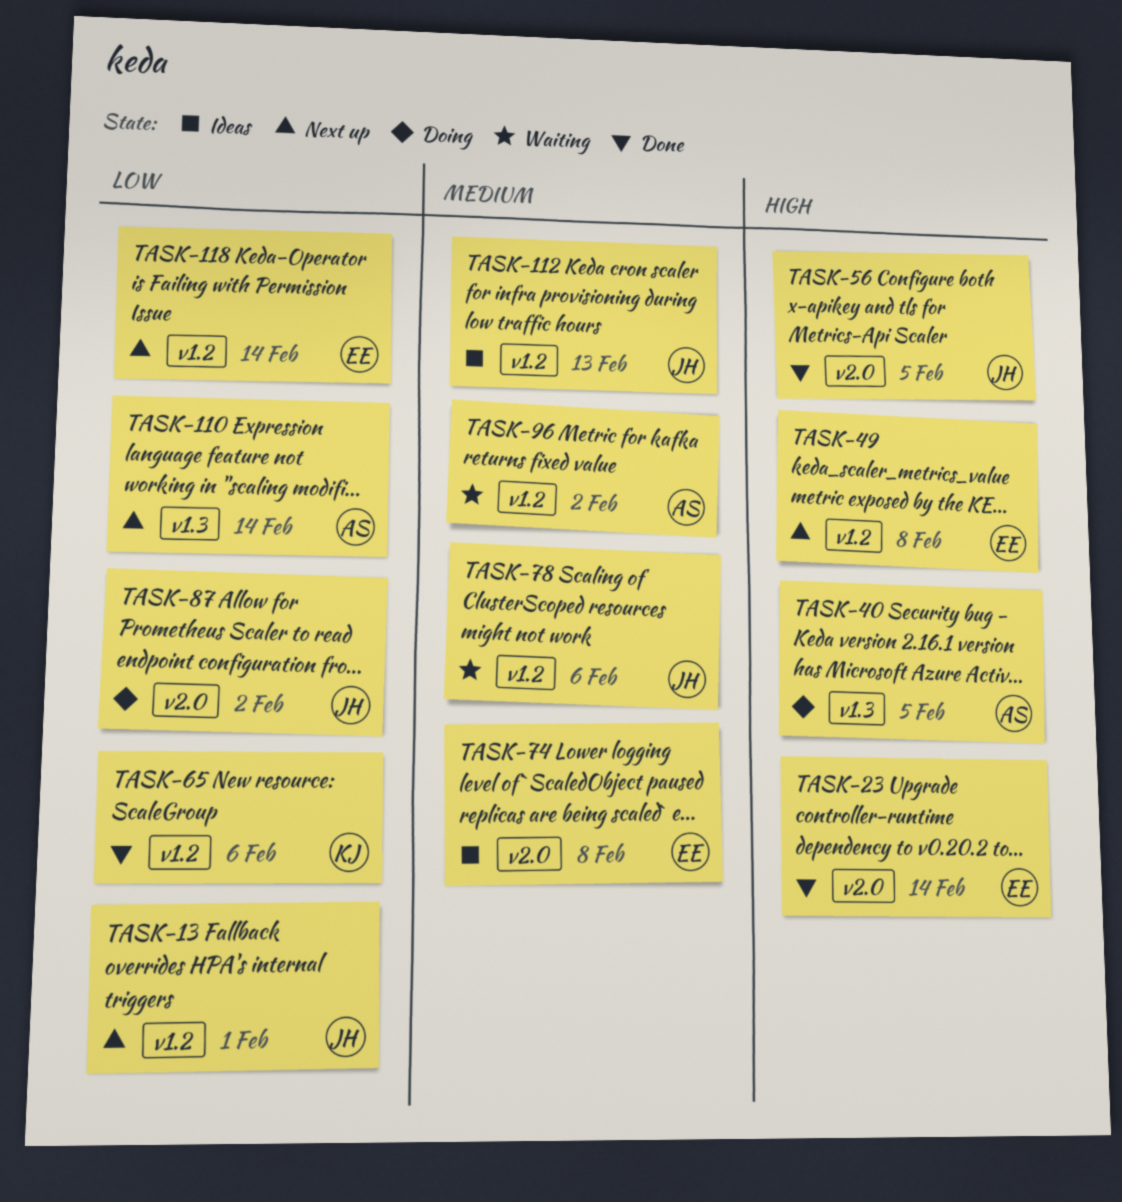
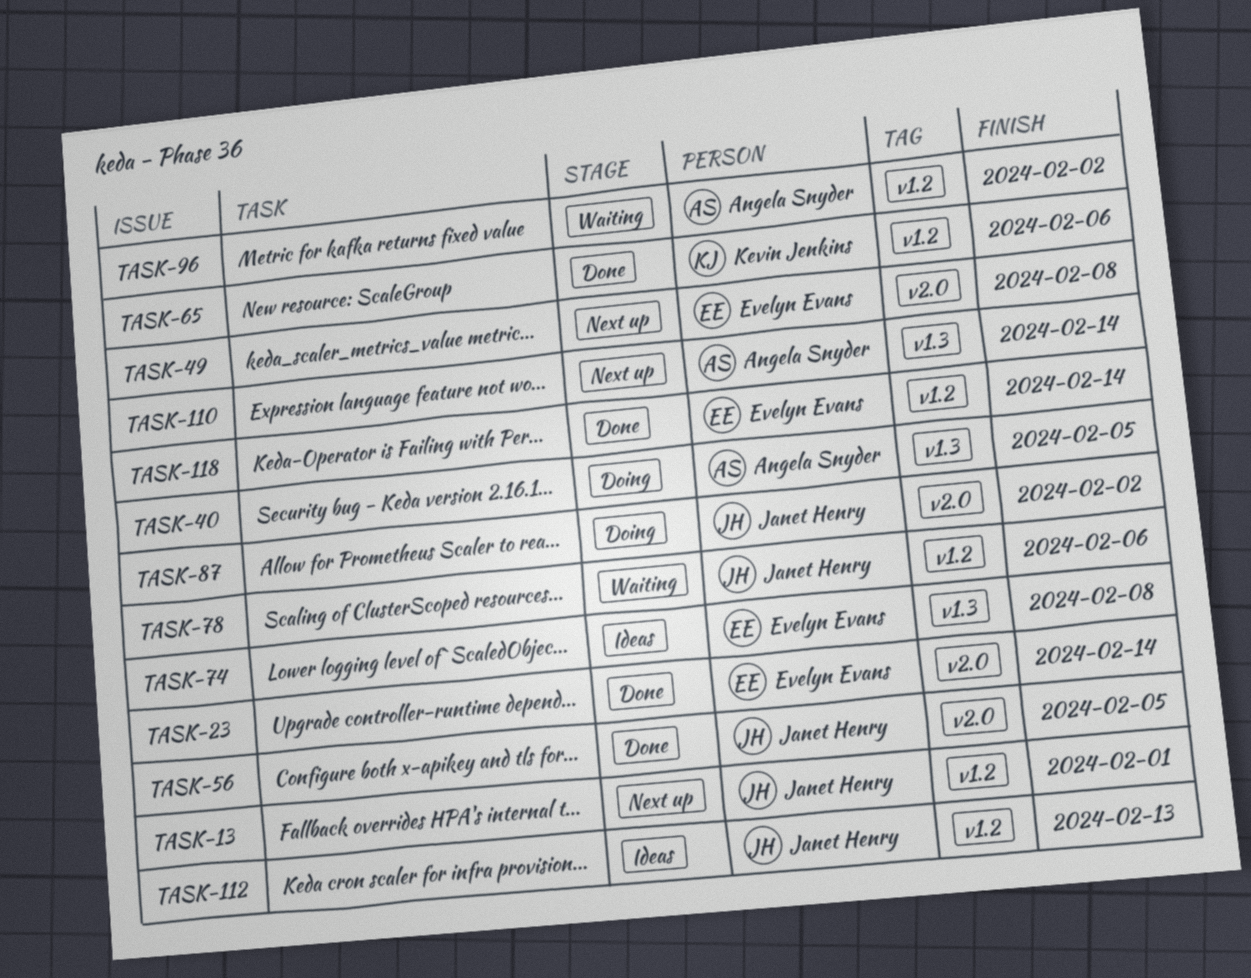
TASK-49, label: v1.2 -> v2.0
TASK-74, label: v2.0 -> v1.3
TASK-118, status: Next up -> Done

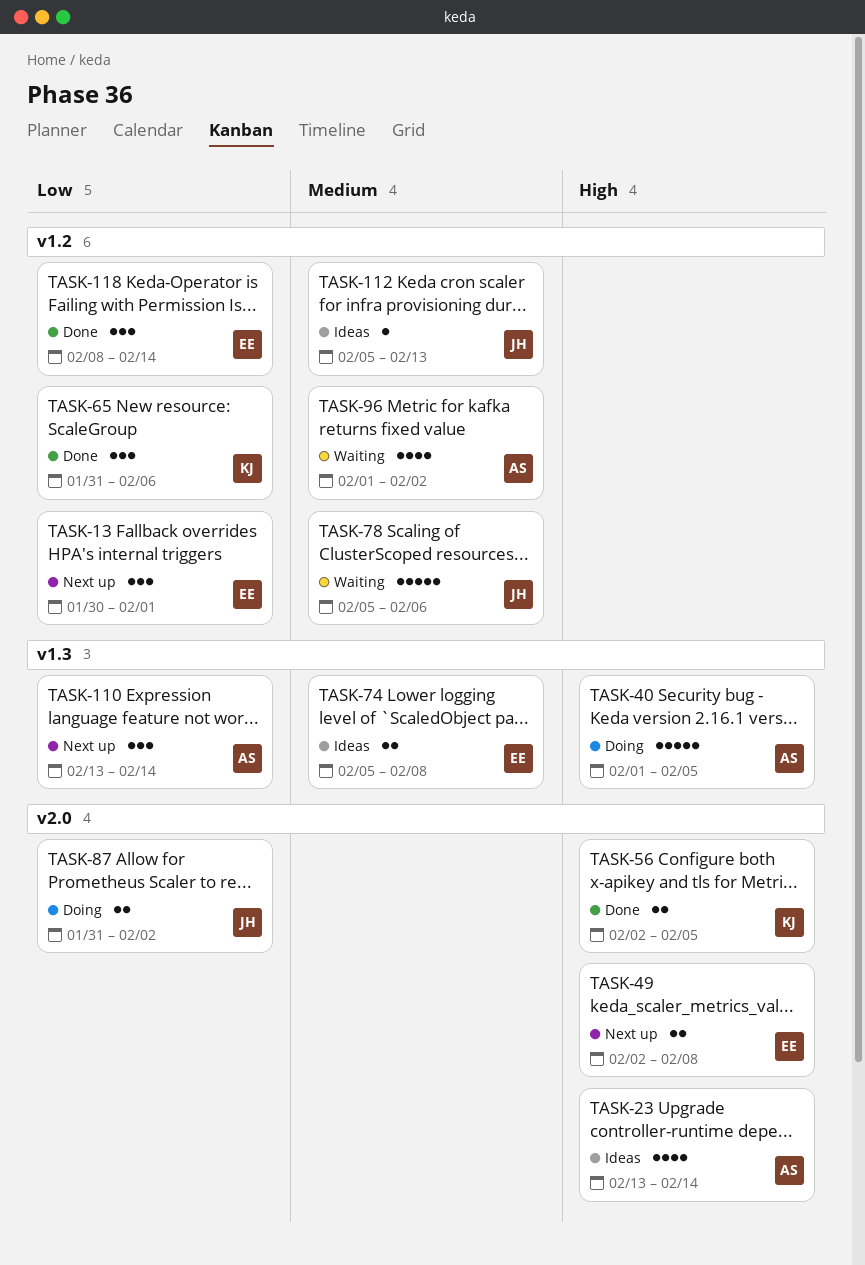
TASK-13, owner: Janet Henry -> Evelyn Evans
TASK-23, status: Done -> Ideas
TASK-23, owner: Evelyn Evans -> Angela Snyder
TASK-56, owner: Janet Henry -> Kevin Jenkins

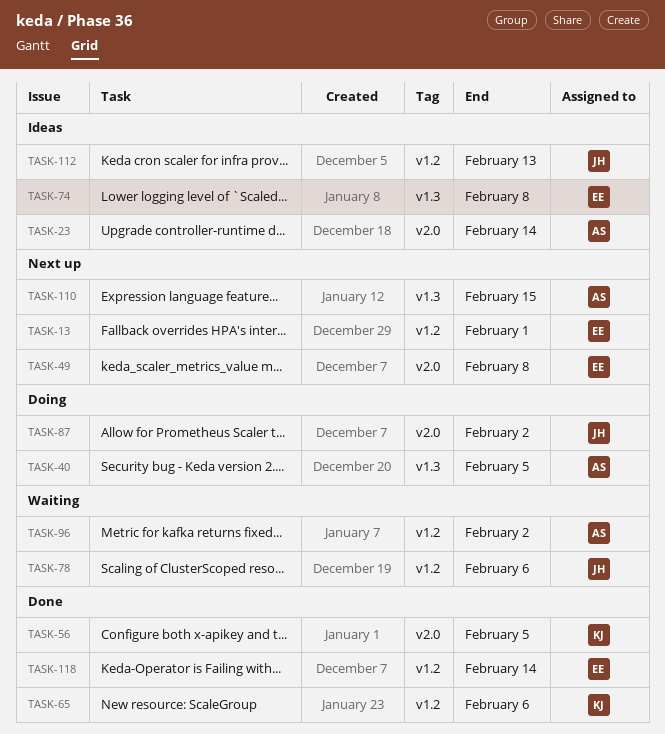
TASK-110, due: Feb 14 -> Feb 15

